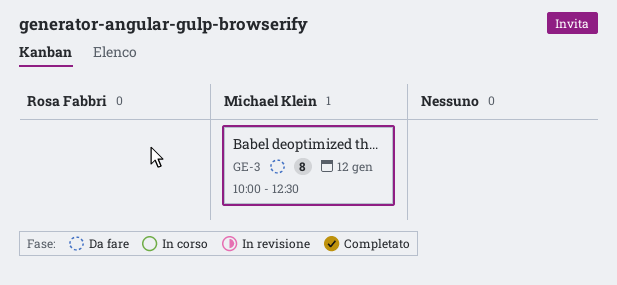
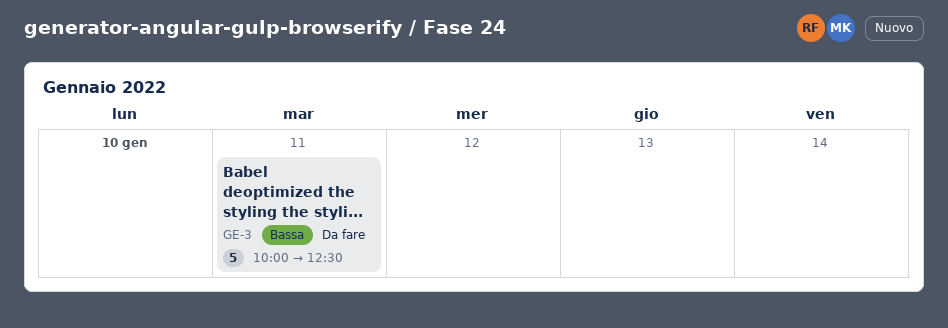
GE-3, estimate: 8 -> 5
GE-3, day: Jan 12 -> Jan 11

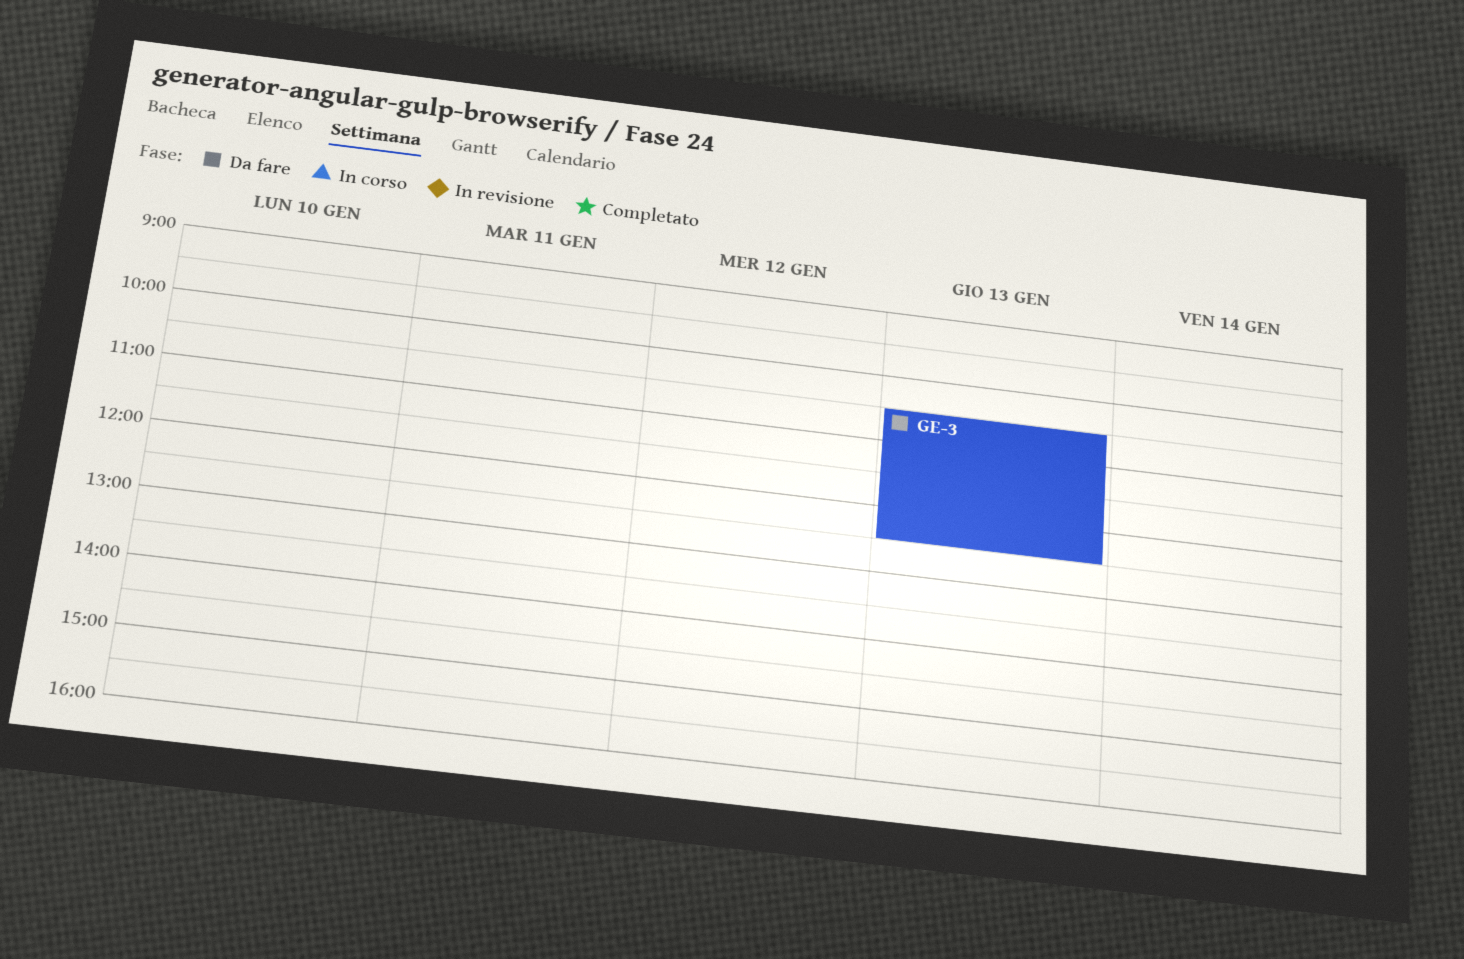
GE-3, day: Jan 11 -> Jan 13
GE-3, begins: 10:00 -> 10:30

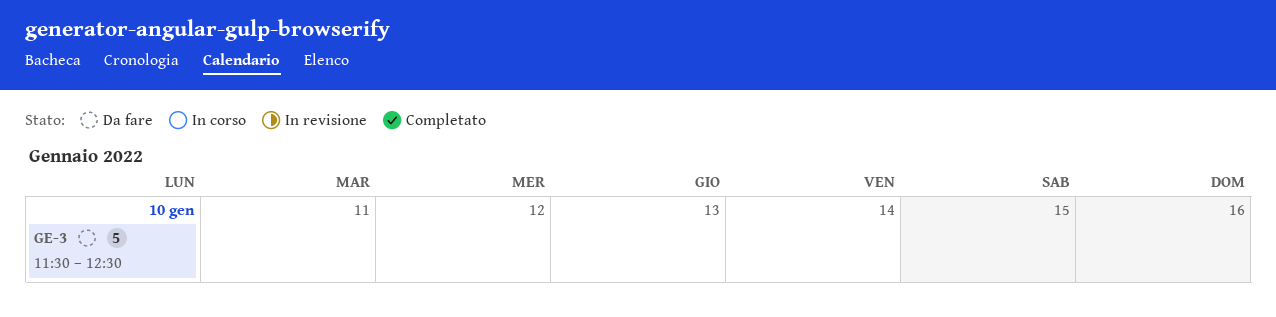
GE-3, day: Jan 13 -> Jan 10
GE-3, begins: 10:30 -> 11:30

